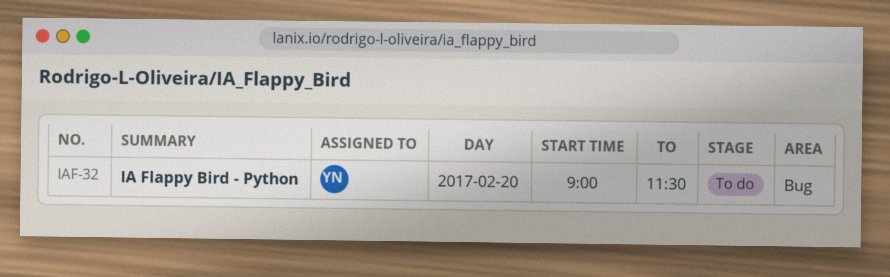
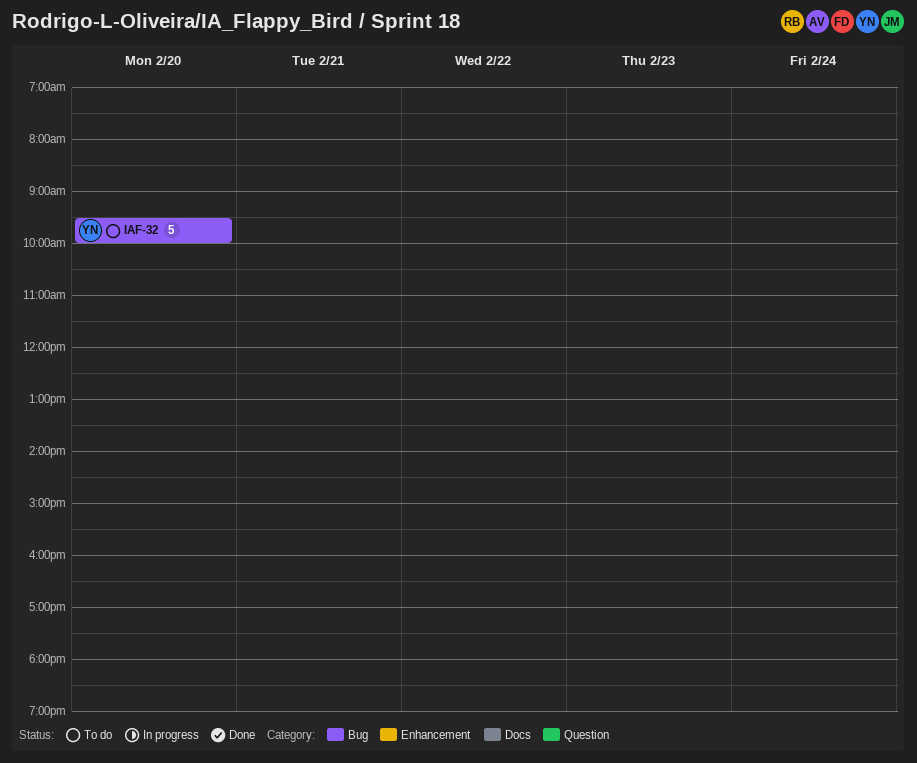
IAF-32, begins: 09:00 -> 09:30
IAF-32, ends: 11:30 -> 10:00

